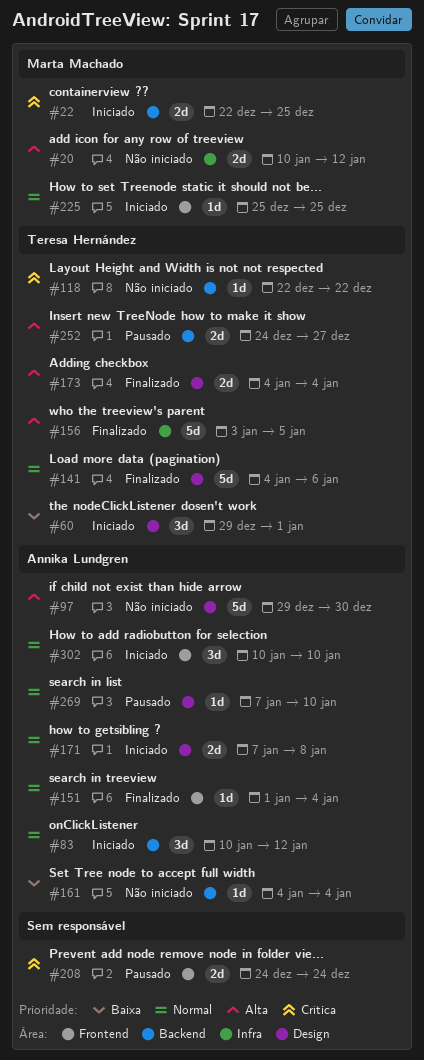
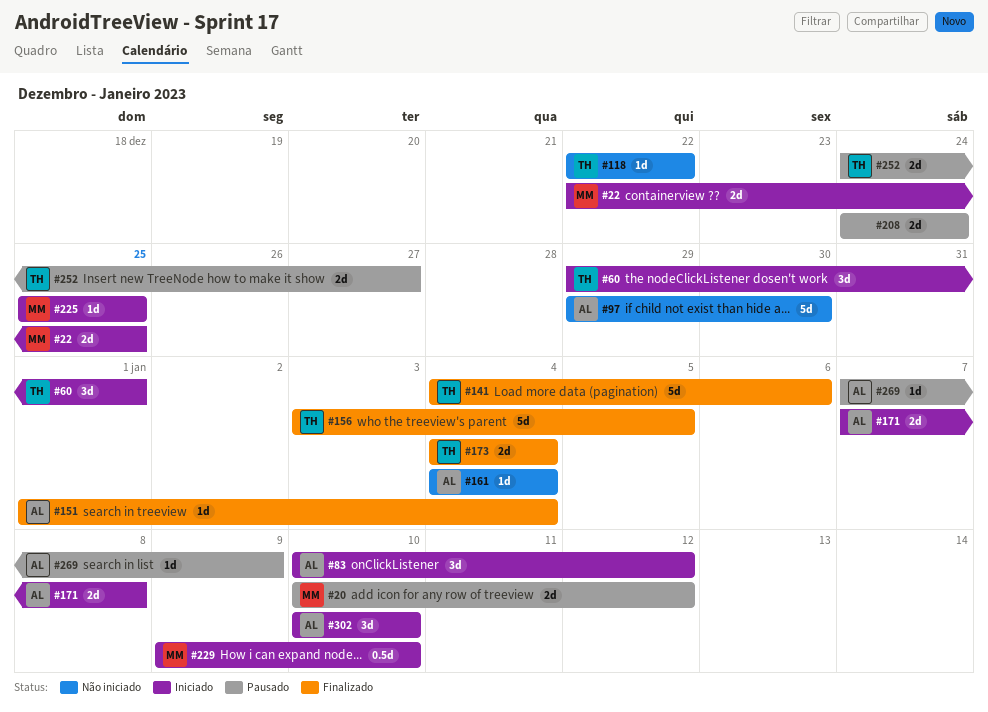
#20, status: Não iniciado -> Pausado
#229: none -> present
#269, due: Jan 10 -> Jan 9

